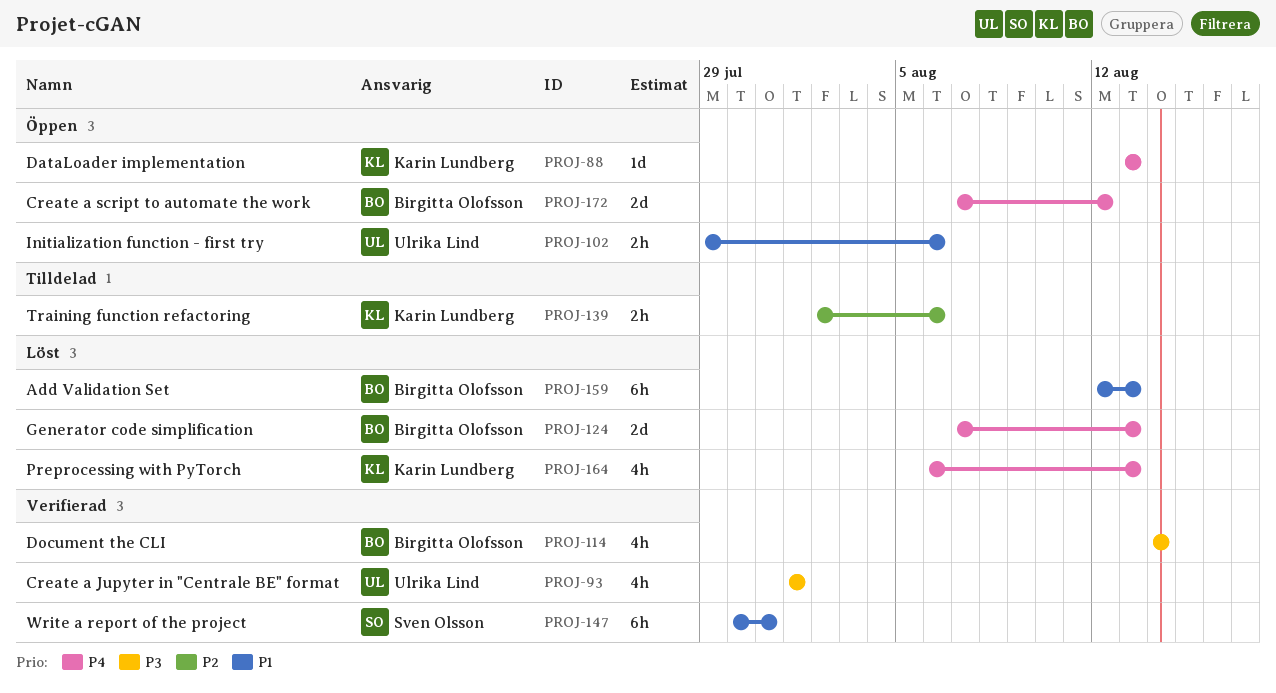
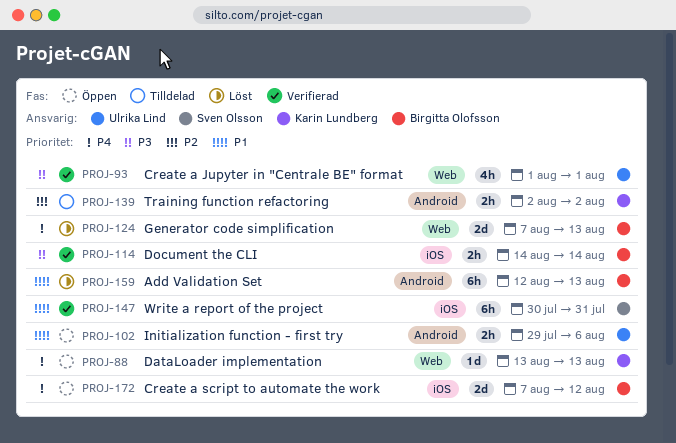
PROJ-114, estimate: 4h -> 2h
PROJ-139, due: Aug 6 -> Aug 2
PROJ-164: present -> none

